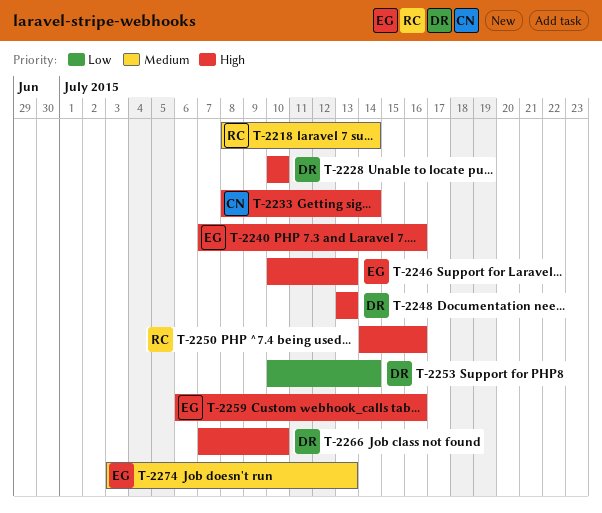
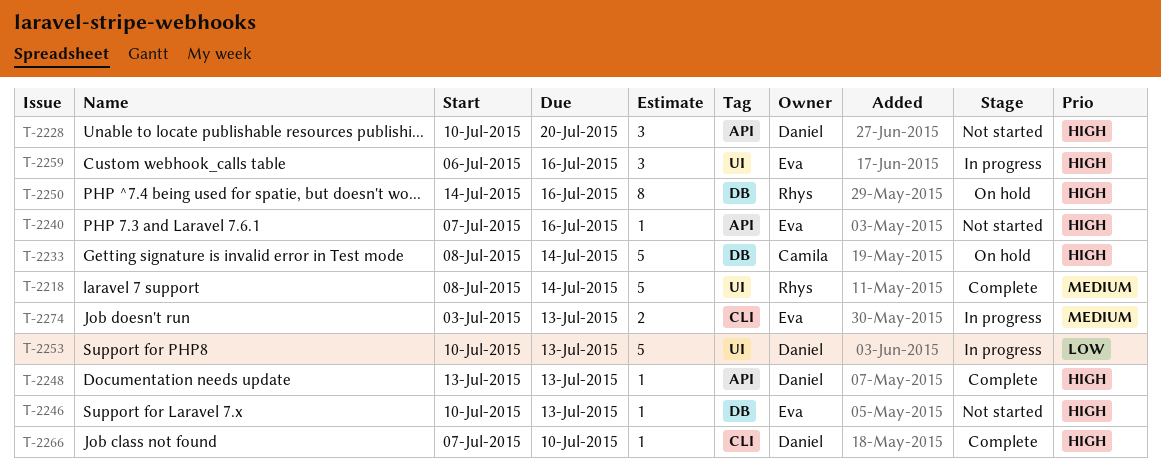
T-2228, due: Jul 10 -> Jul 20
T-2253, due: Jul 14 -> Jul 13

